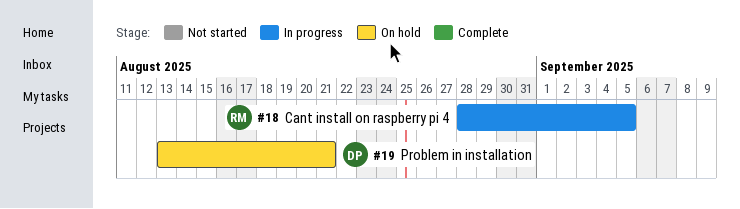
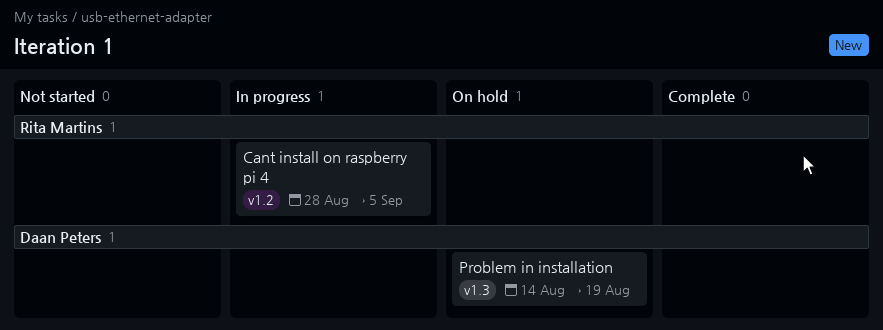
Problem in installation, start: Aug 13 -> Aug 14
Problem in installation, due: Aug 21 -> Aug 19

